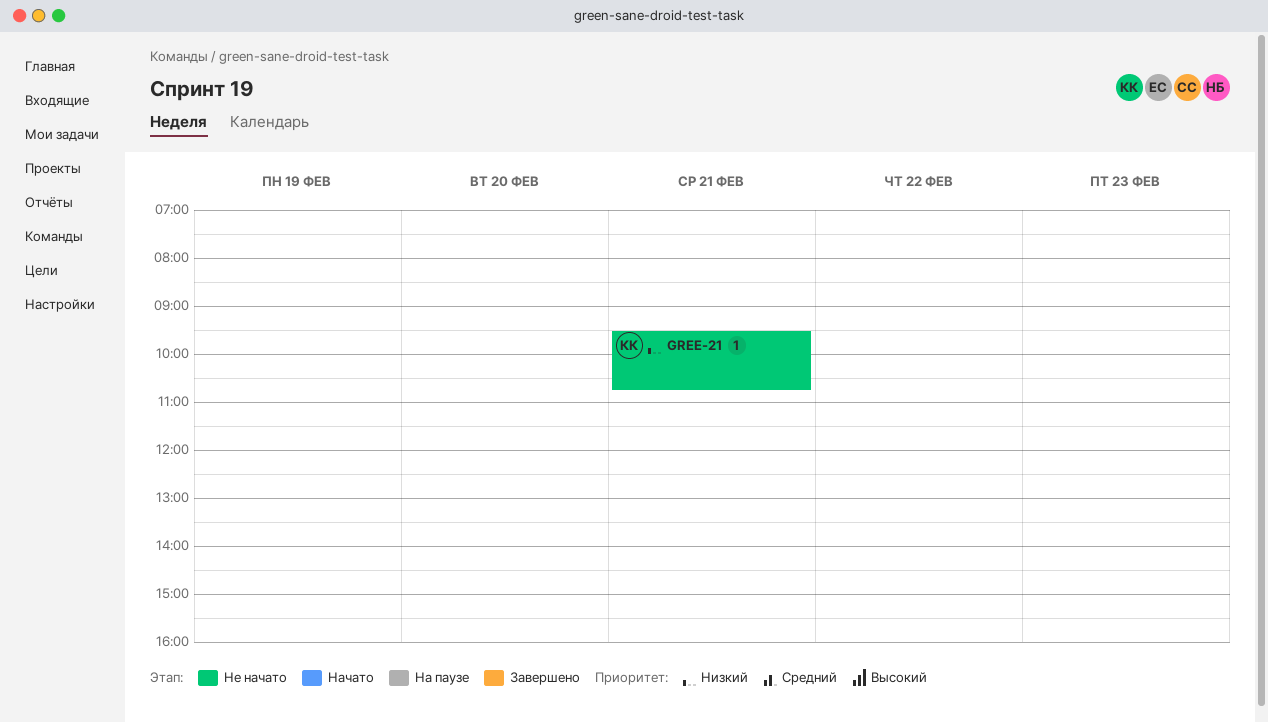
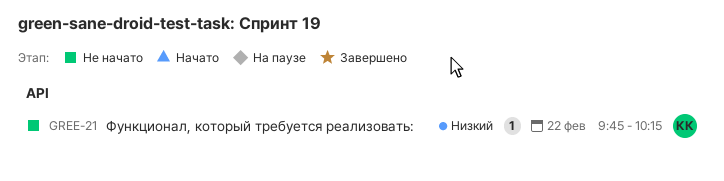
GREE-21, day: Feb 21 -> Feb 22
GREE-21, begins: 09:30 -> 09:45
GREE-21, ends: 10:45 -> 10:15

